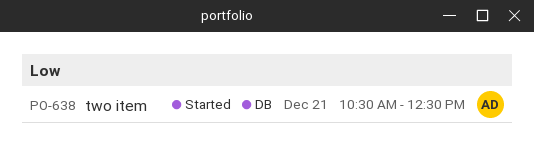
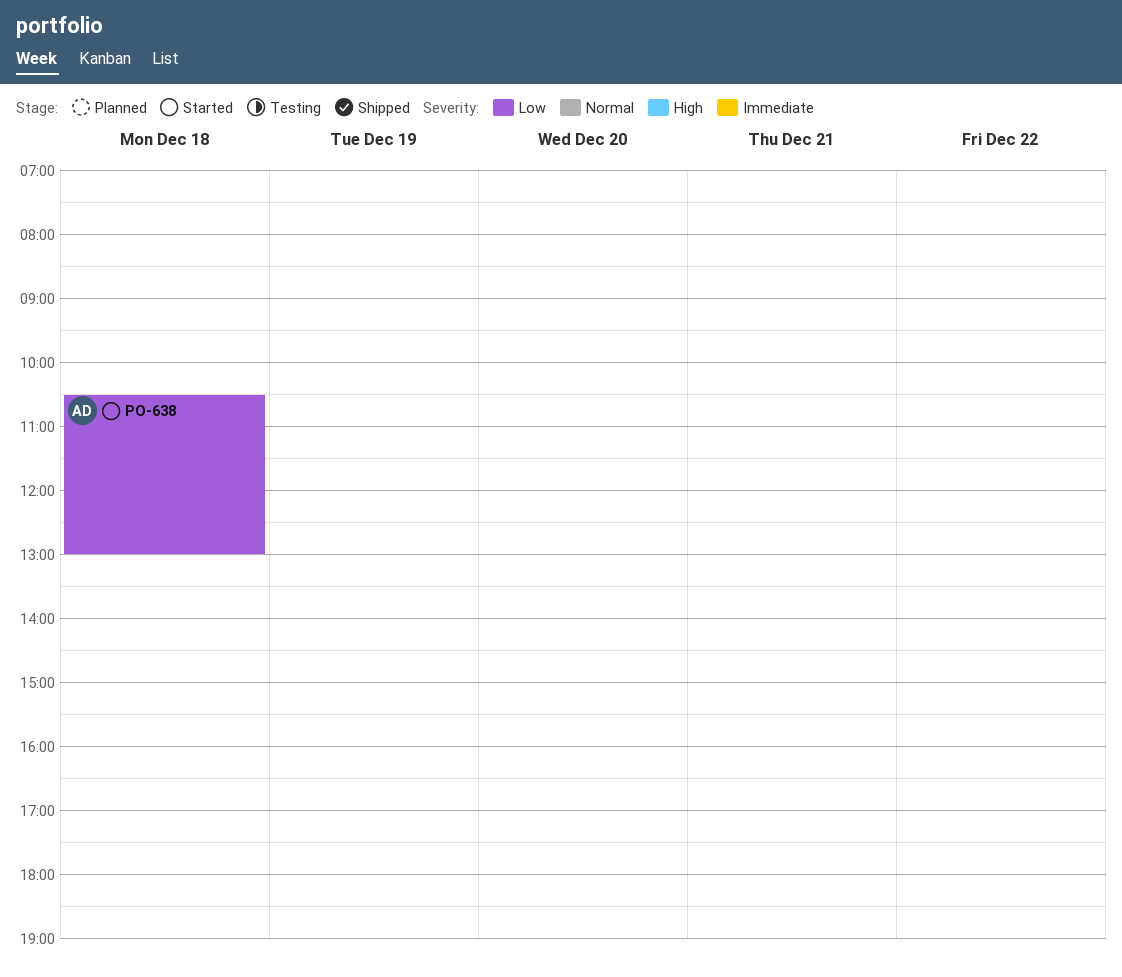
PO-638, day: Dec 21 -> Dec 18
PO-638, ends: 12:30 -> 13:00

